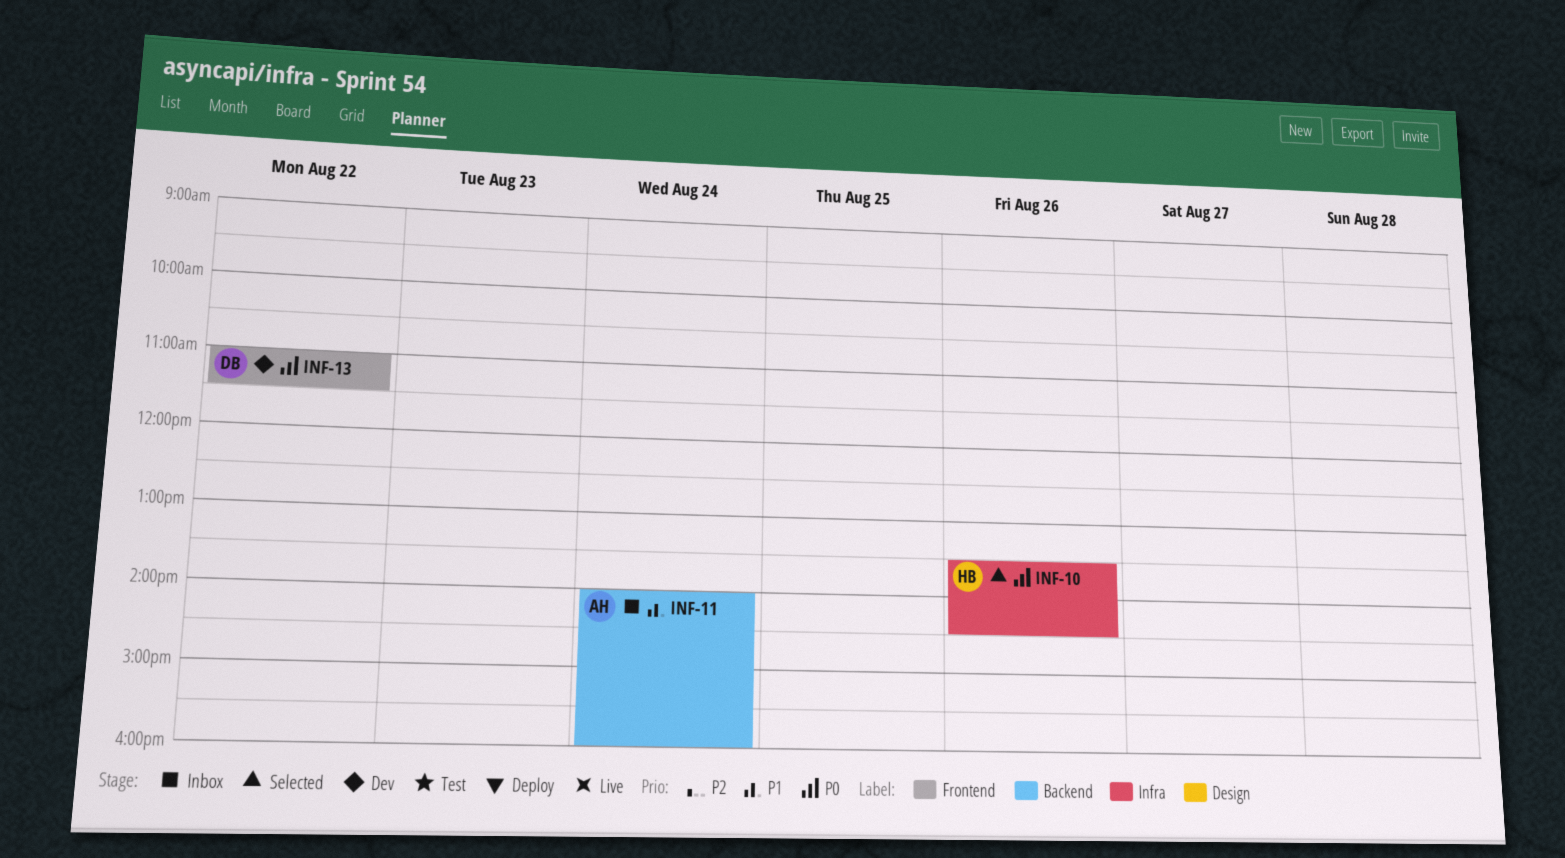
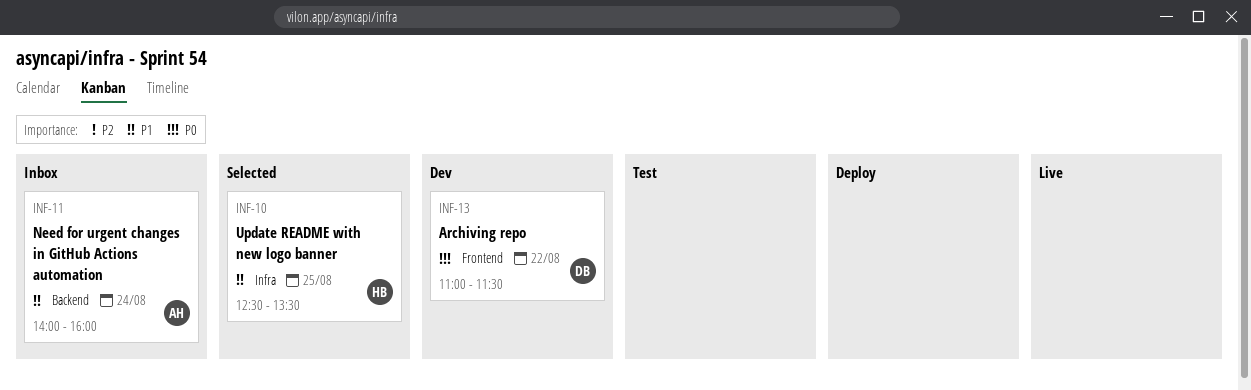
INF-10, priority: P0 -> P1
INF-10, day: Aug 26 -> Aug 25
INF-10, begins: 13:30 -> 12:30
INF-10, ends: 14:30 -> 13:30

